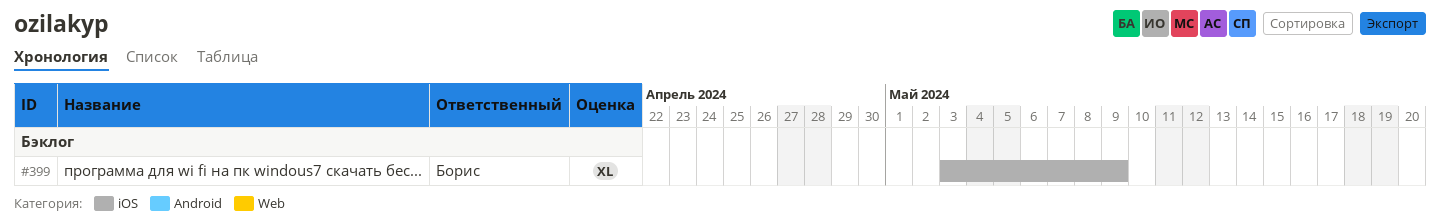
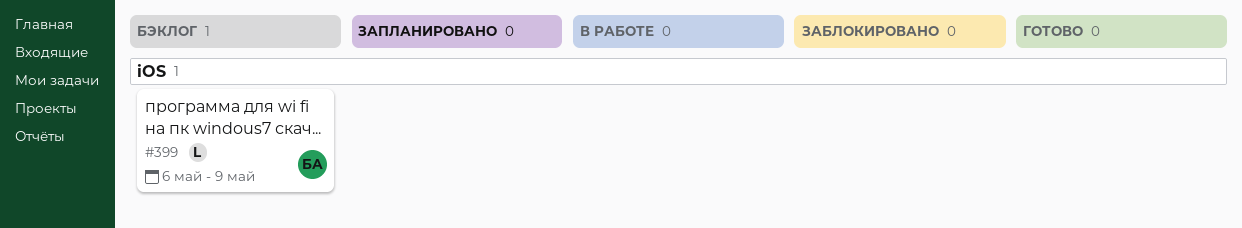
#399, estimate: XL -> L
#399, start: May 3 -> May 6

